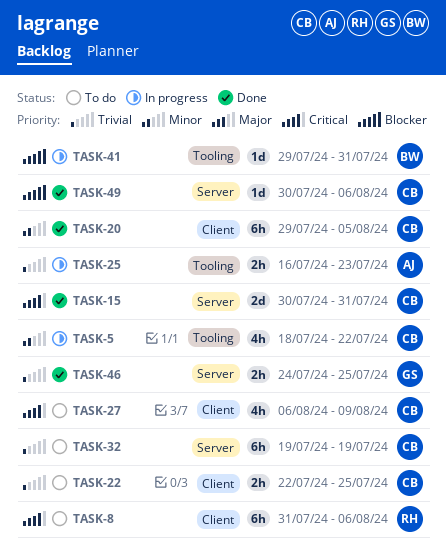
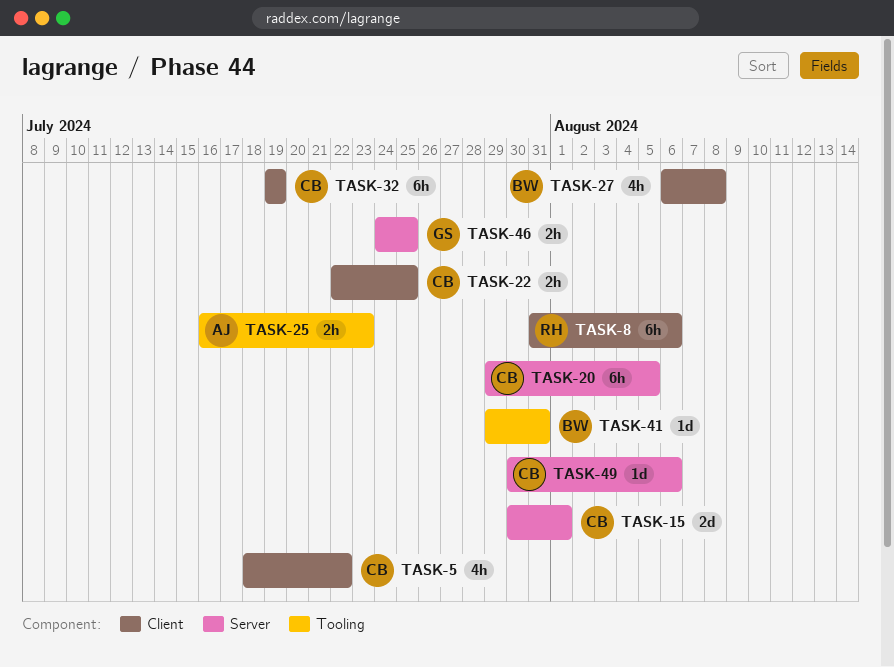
TASK-5, label: Tooling -> Client
TASK-15, due: Jul 31 -> Aug 1
TASK-20, label: Client -> Server
TASK-27, owner: CB -> BW
TASK-27, due: Aug 9 -> Aug 8
TASK-32, label: Server -> Client

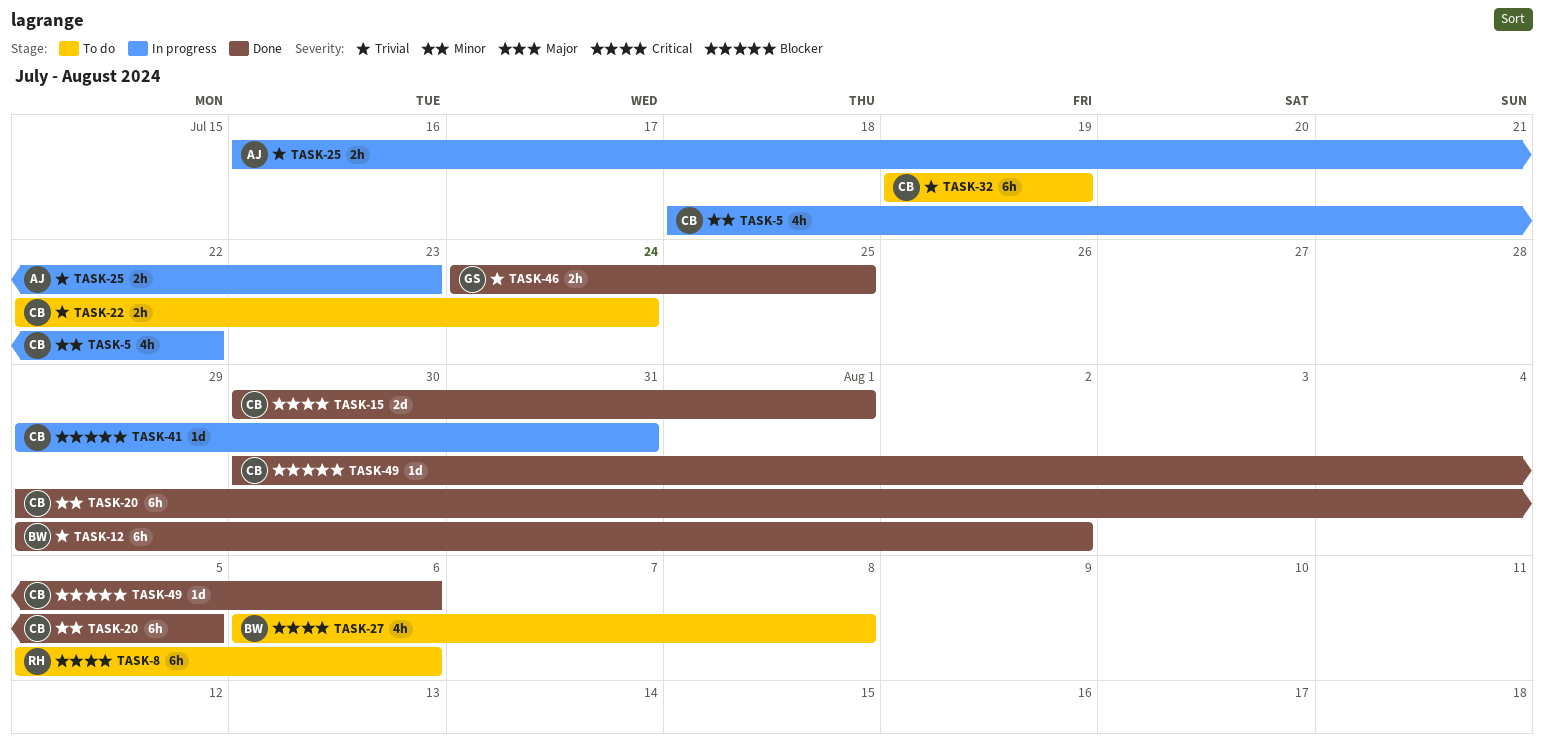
TASK-8, start: Jul 31 -> Aug 5
TASK-12: none -> present
TASK-22, due: Jul 25 -> Jul 24
TASK-41, owner: BW -> CB

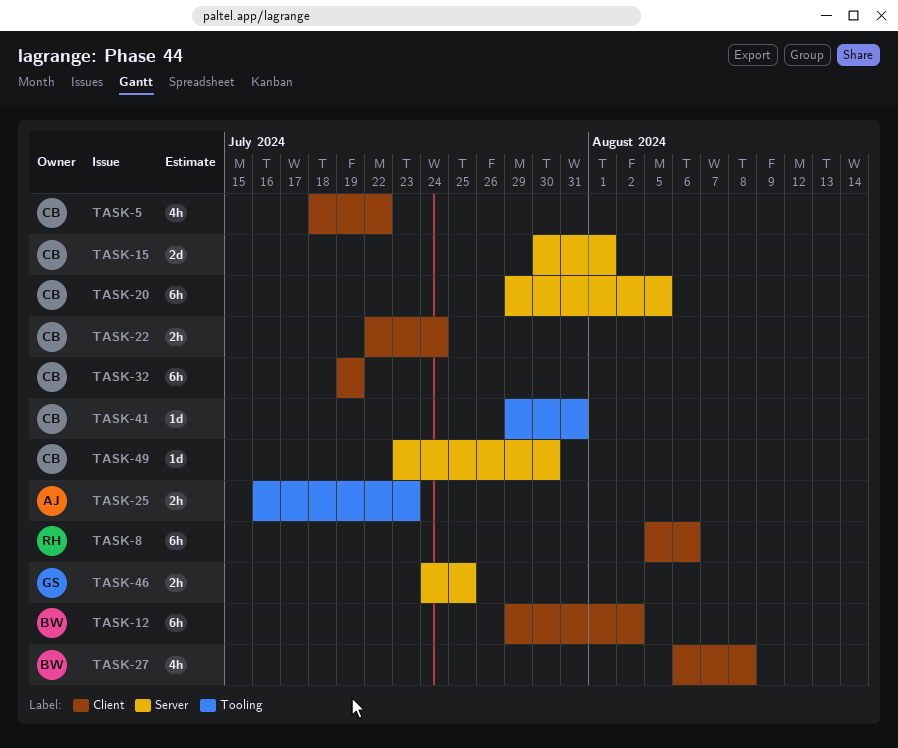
TASK-49, start: Jul 30 -> Jul 23
TASK-49, due: Aug 6 -> Jul 30

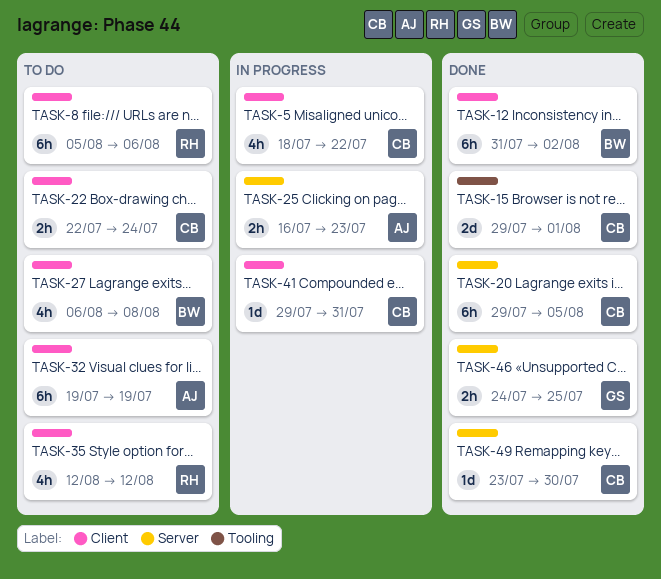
TASK-12, start: Jul 29 -> Jul 31
TASK-15, label: Server -> Tooling
TASK-15, start: Jul 30 -> Jul 29
TASK-25, label: Tooling -> Server
TASK-32, owner: CB -> AJ
TASK-35: none -> present
TASK-41, label: Tooling -> Client

